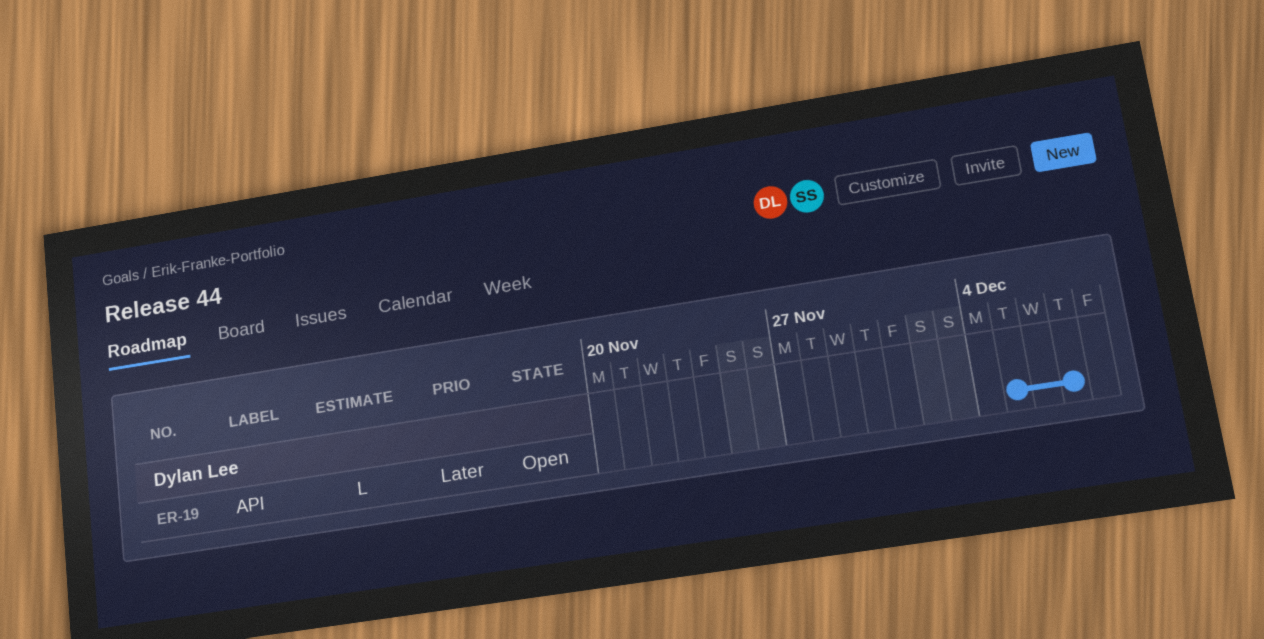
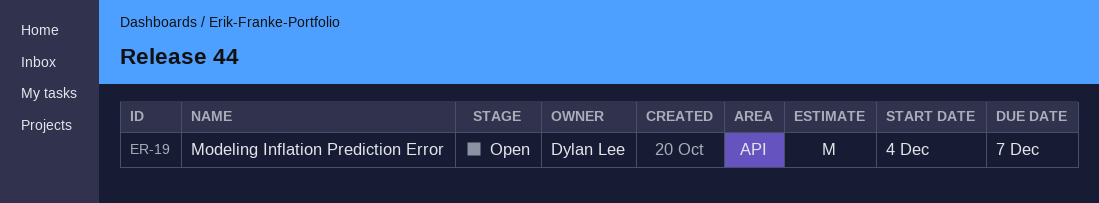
ER-19, estimate: L -> M
ER-19, start: Dec 5 -> Dec 4

